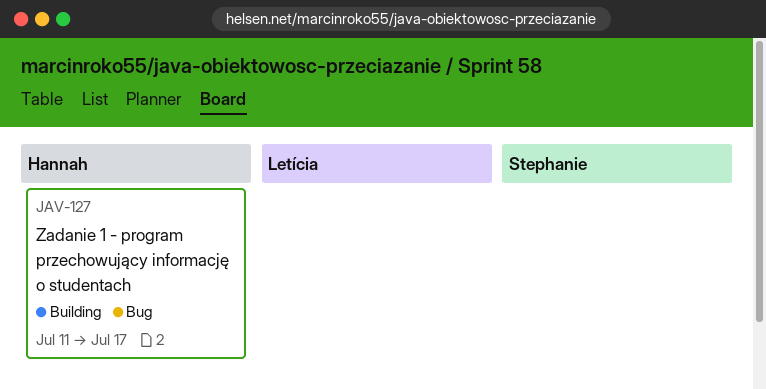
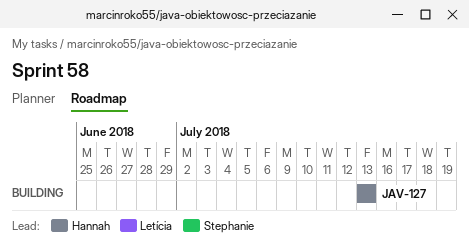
JAV-127, start: Jul 11 -> Jul 13
JAV-127, due: Jul 17 -> Jul 13

